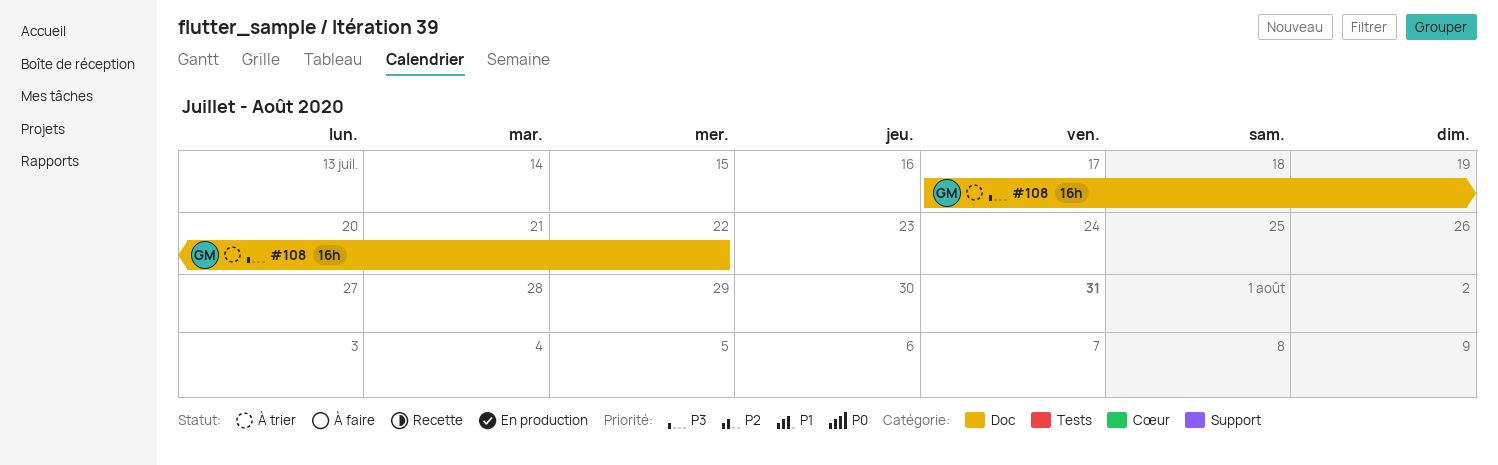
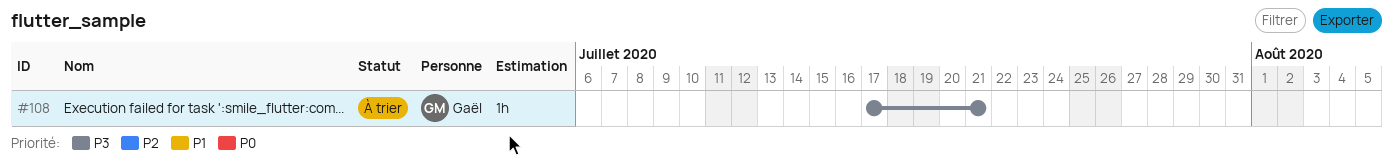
#108, estimate: 16h -> 1h
#108, due: Jul 22 -> Jul 21

